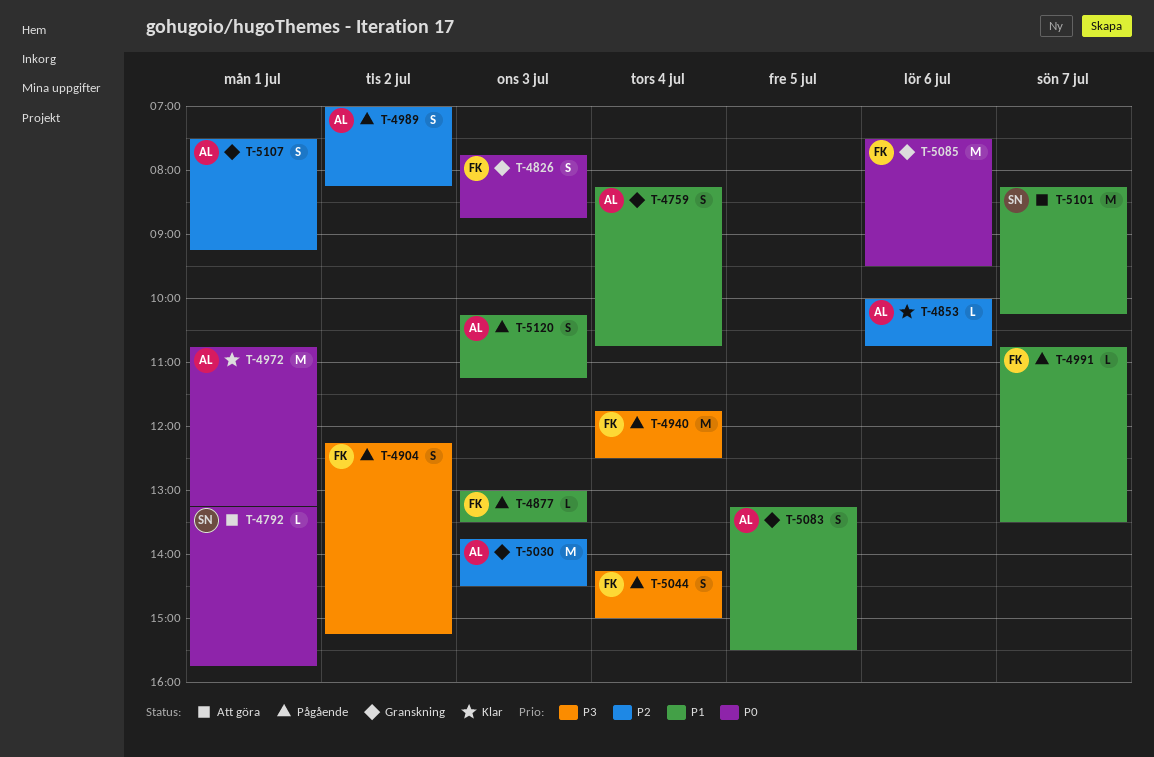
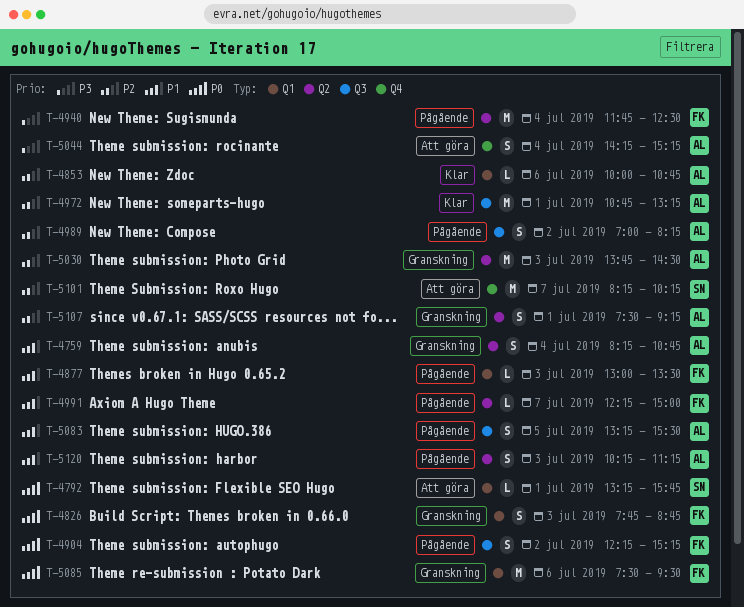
T-4904, priority: P3 -> P0
T-4972, priority: P0 -> P2
T-4991, begins: 10:45 -> 12:15
T-4991, ends: 13:30 -> 15:00
T-5044, status: Pågående -> Att göra
T-5044, owner: FK -> AL
T-5044, ends: 15:00 -> 15:15
T-5083, status: Granskning -> Pågående
T-5101, priority: P1 -> P2

